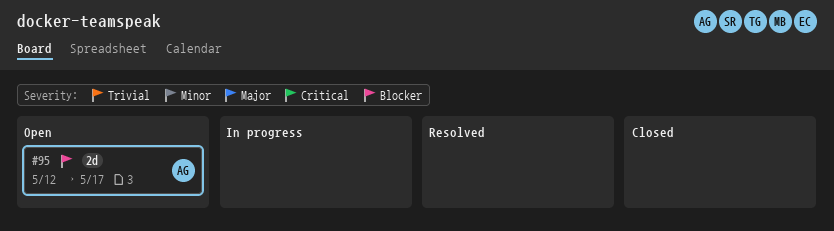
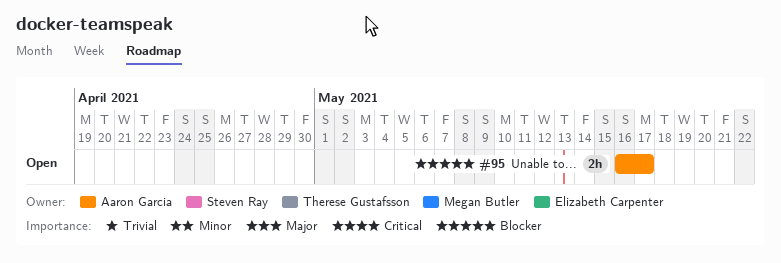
#95, estimate: 2d -> 2h
#95, start: May 12 -> May 16

